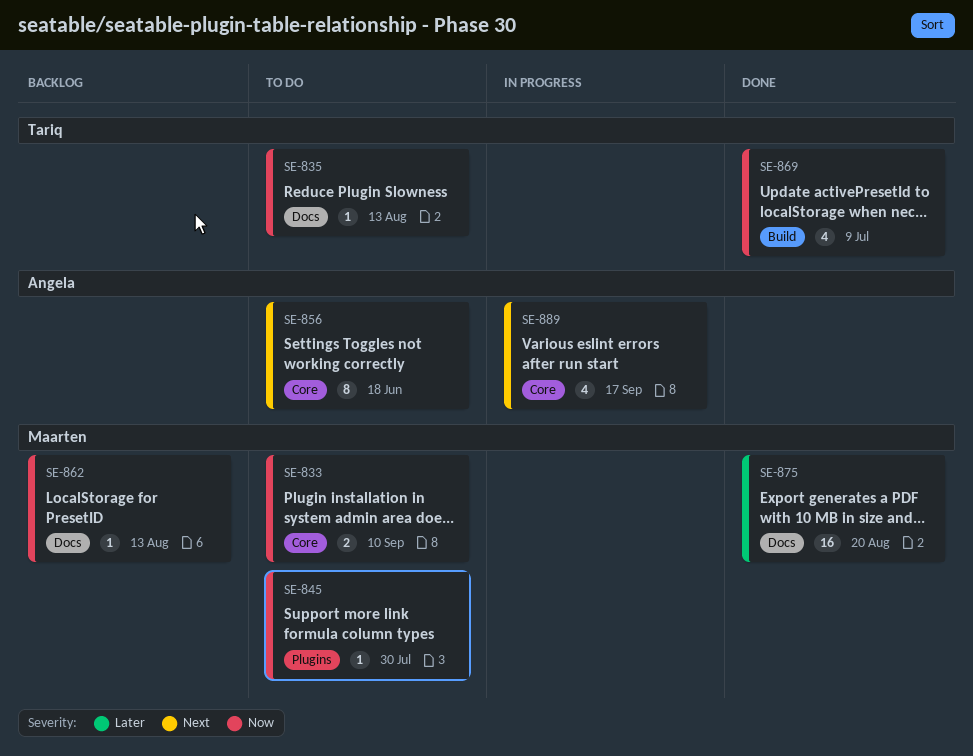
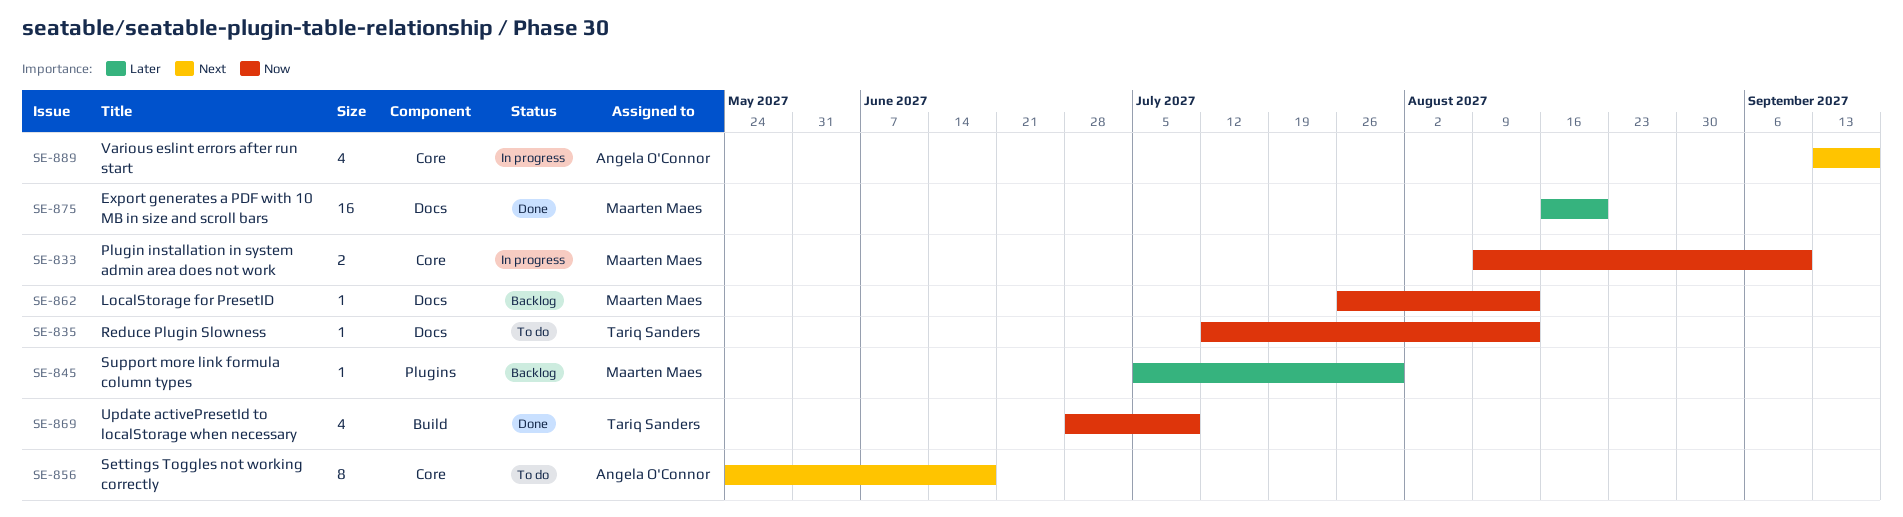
SE-833, status: To do -> In progress
SE-845, status: To do -> Backlog
SE-845, priority: Now -> Later

